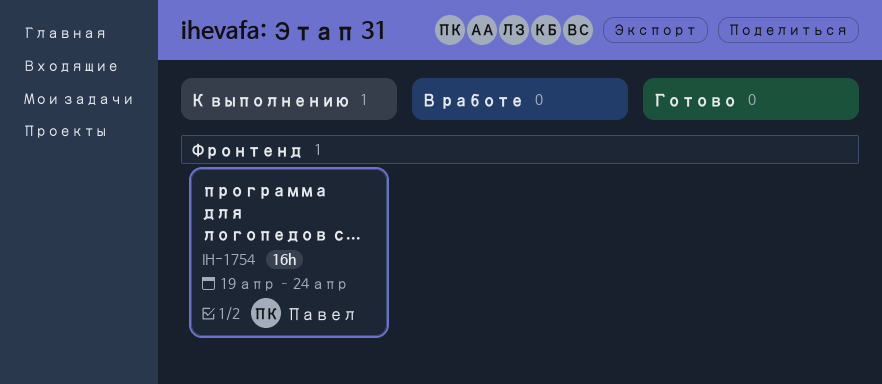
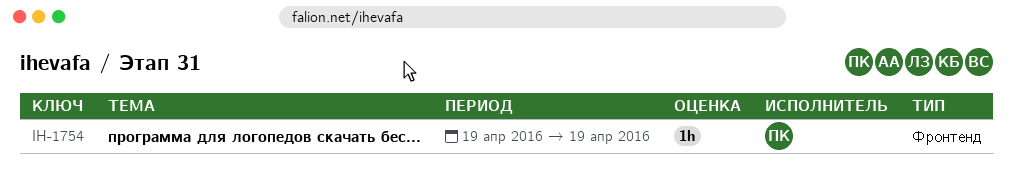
IH-1754, estimate: 16h -> 1h
IH-1754, due: Apr 24 -> Apr 19

